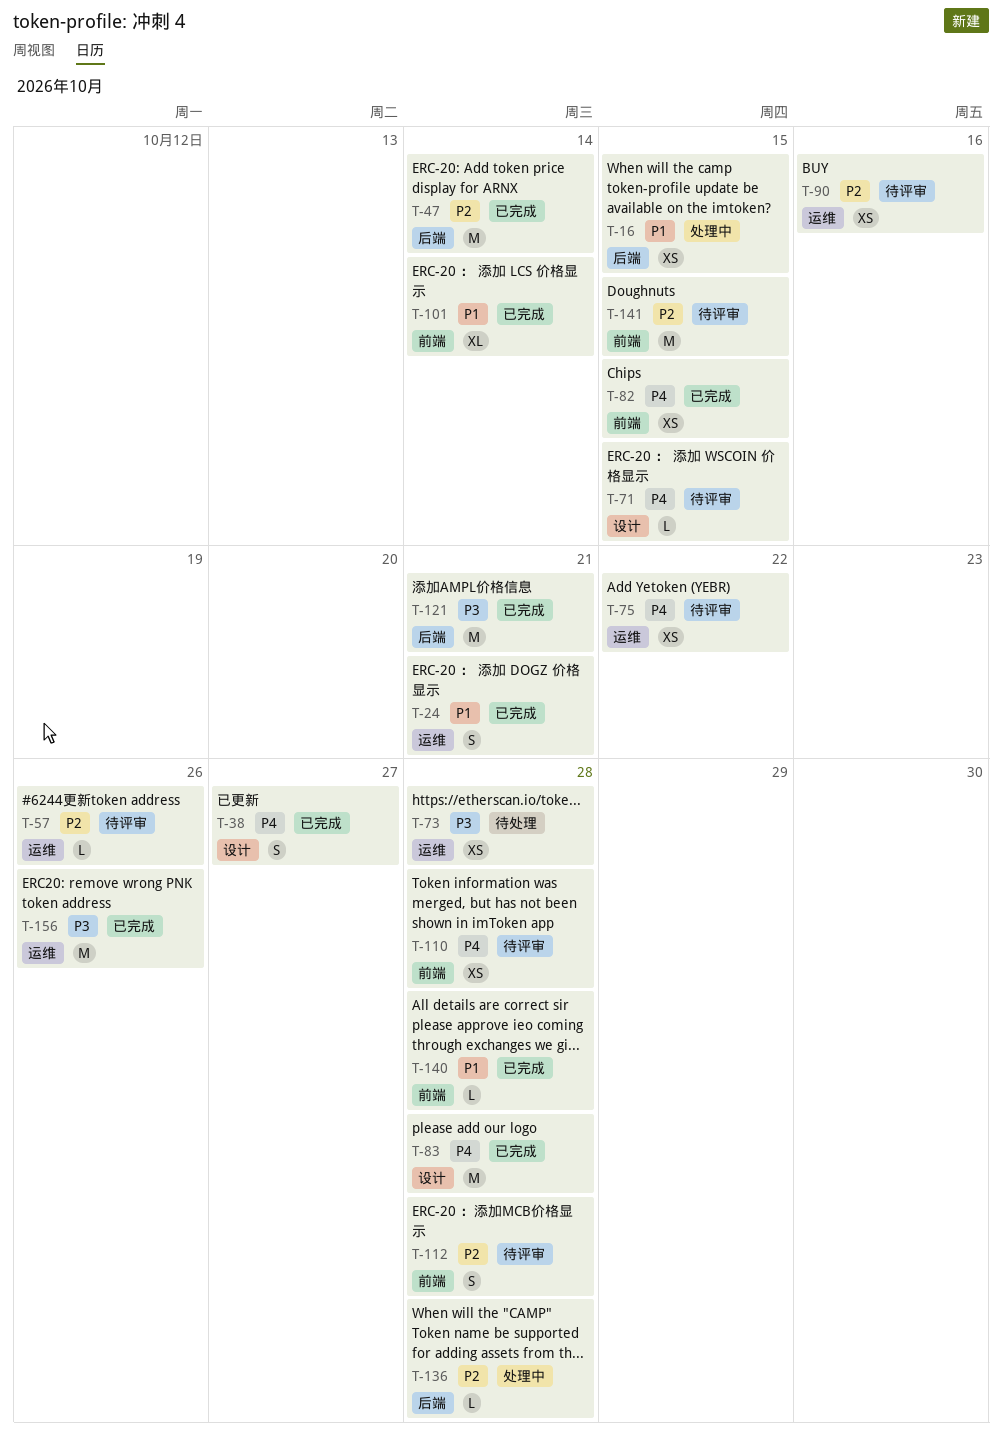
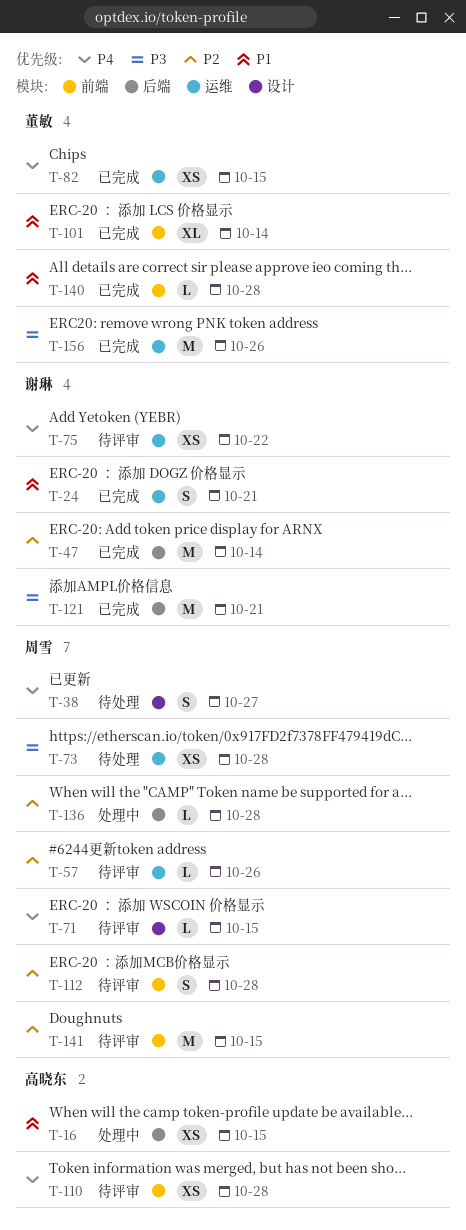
T-38, status: 已完成 -> 待处理
T-82, label: 前端 -> 运维
T-83: present -> none
T-90: present -> none

